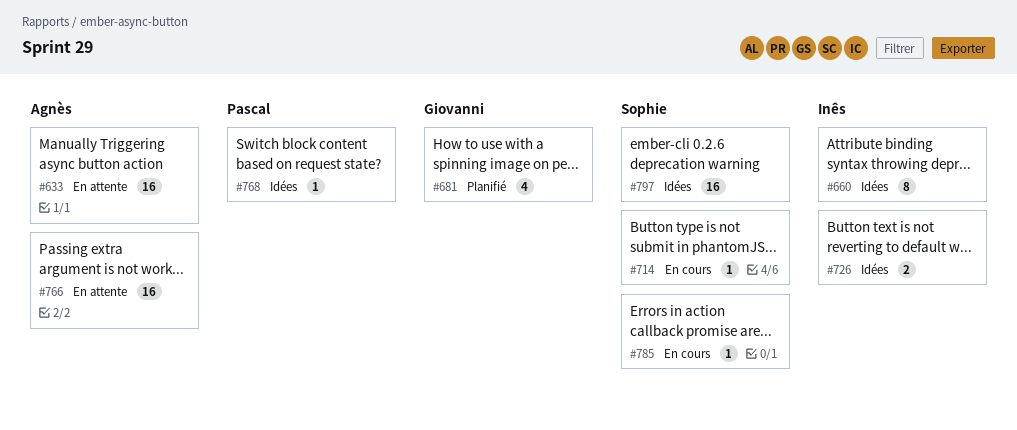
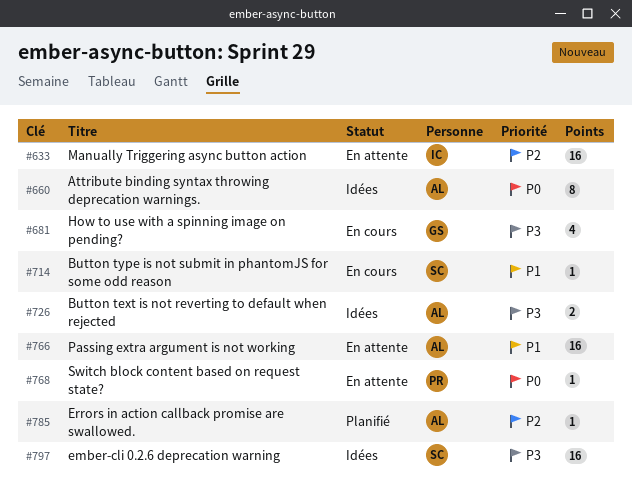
#633, owner: Agnès -> Inês
#660, owner: Inês -> Agnès
#681, status: Planifié -> En cours
#726, owner: Inês -> Agnès
#768, status: Idées -> En attente
#785, status: En cours -> Planifié
#785, owner: Sophie -> Agnès

